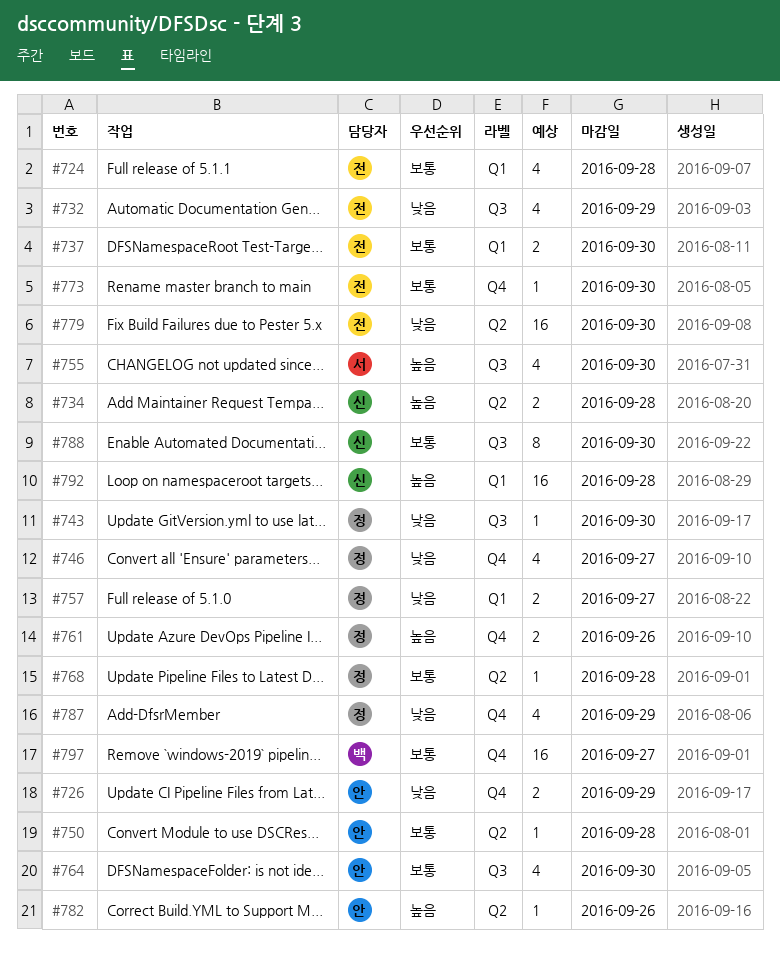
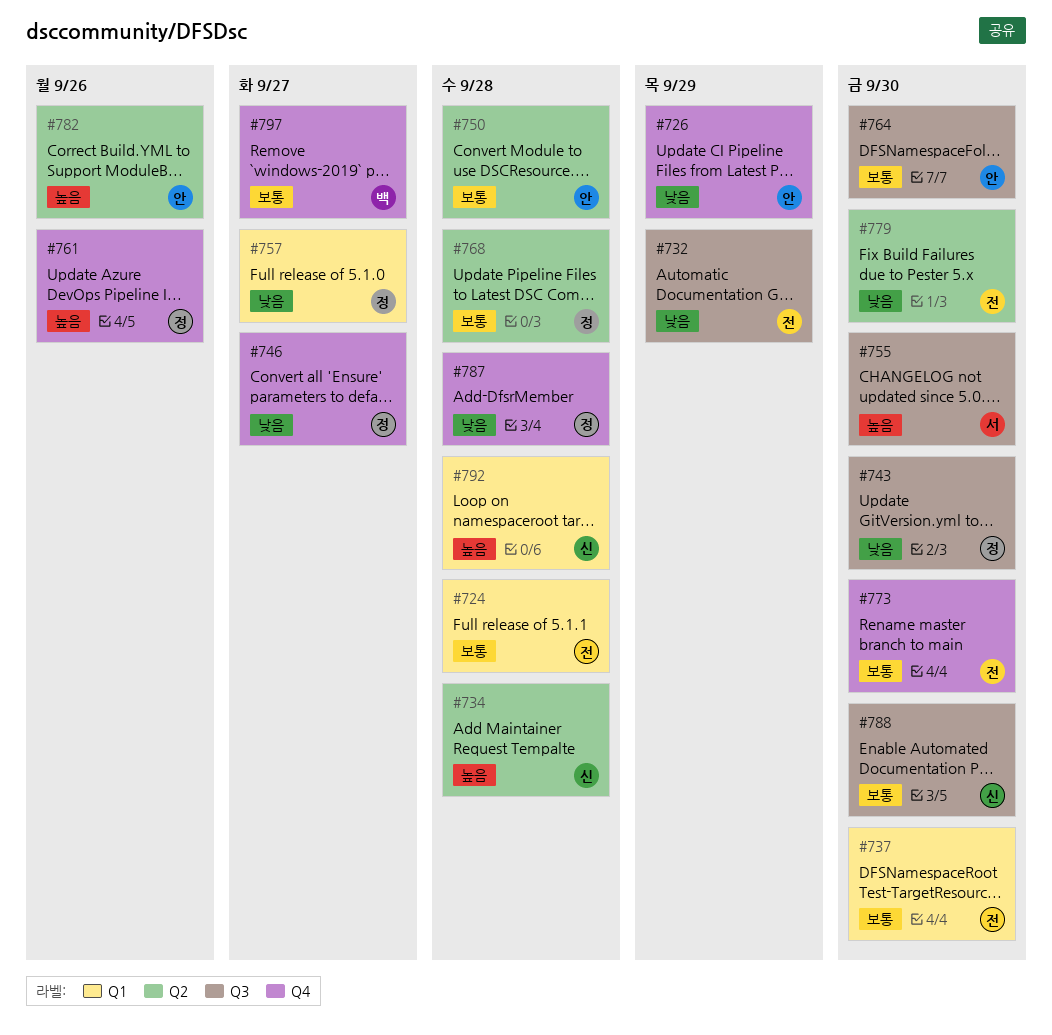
#787, due: Sep 29 -> Sep 28

